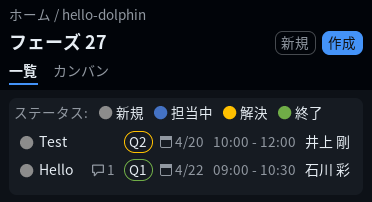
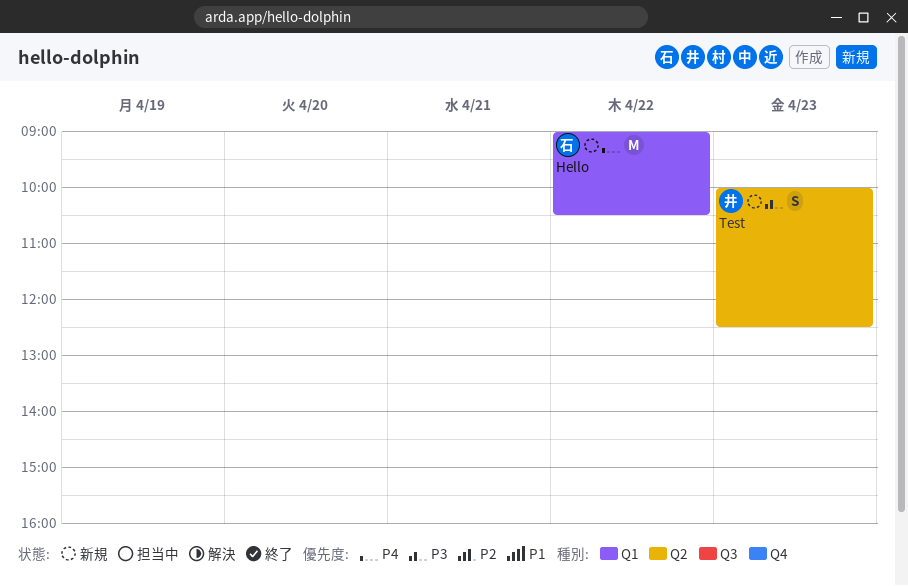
Test, day: Apr 20 -> Apr 23
Test, ends: 12:00 -> 12:30

